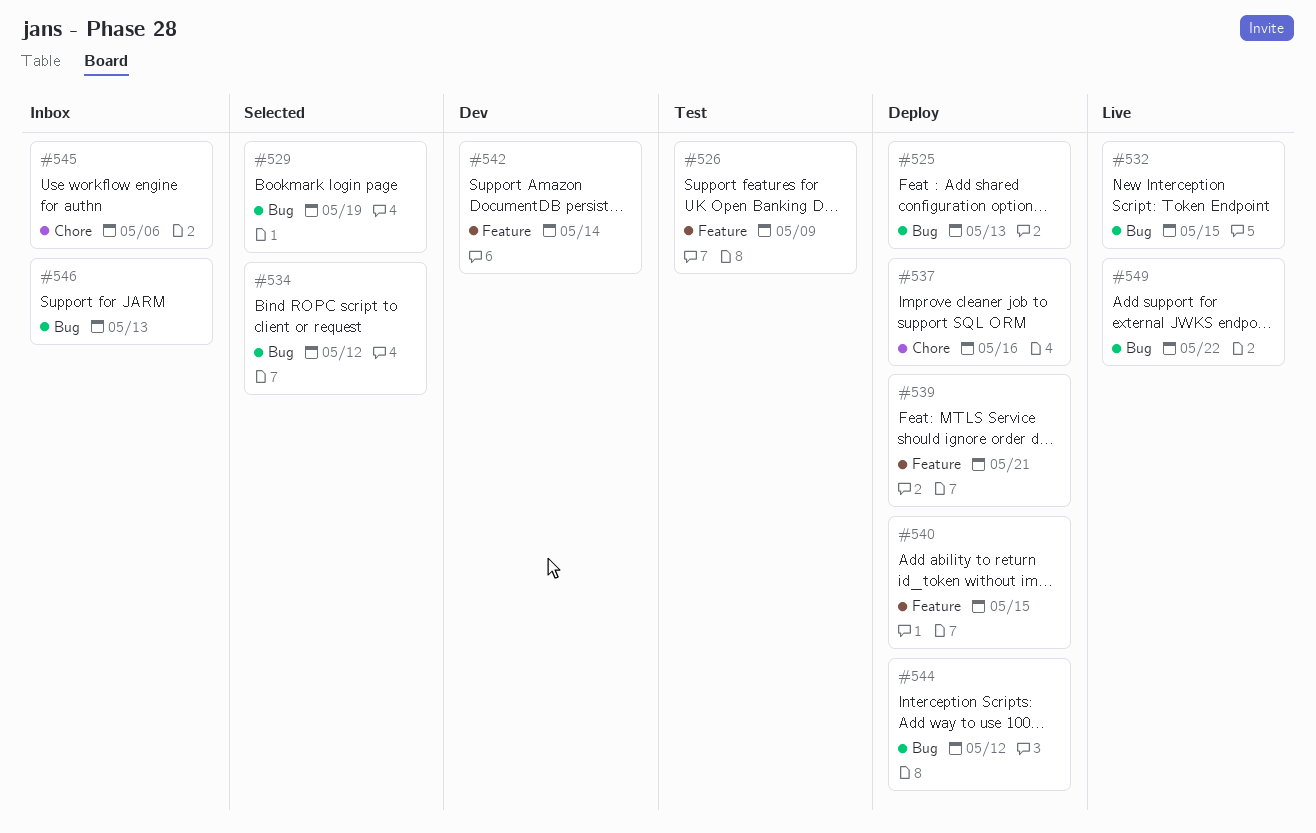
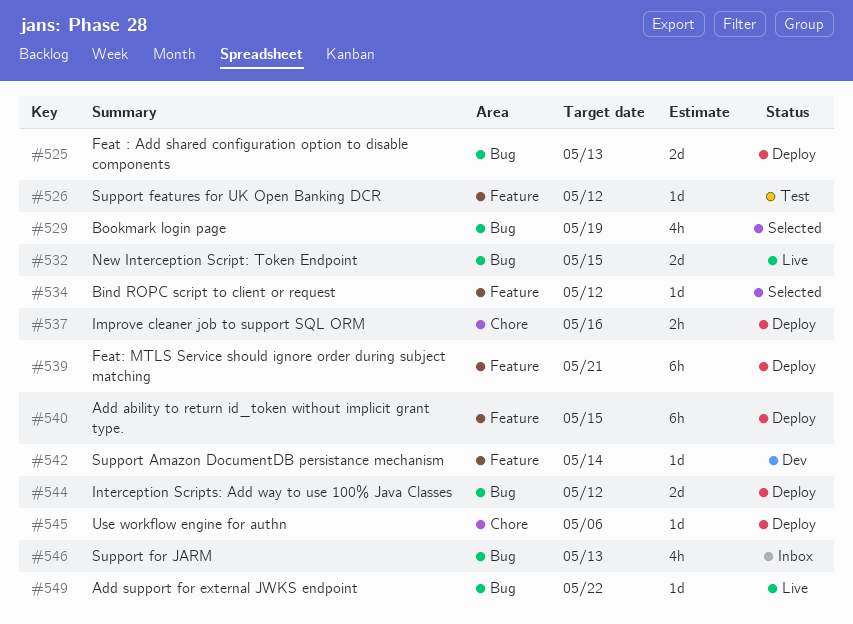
#526, due: May 9 -> May 12
#534, label: Bug -> Feature
#545, status: Inbox -> Deploy

